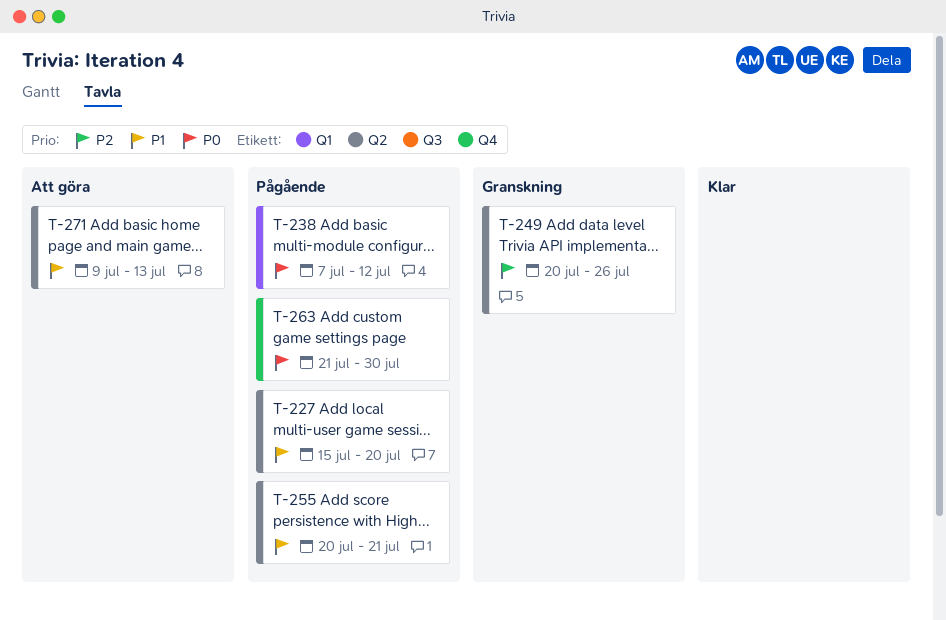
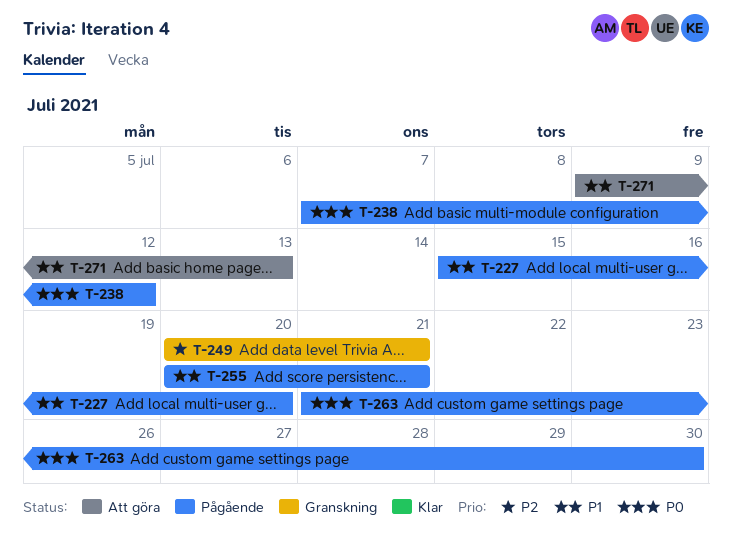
T-249, due: Jul 26 -> Jul 21

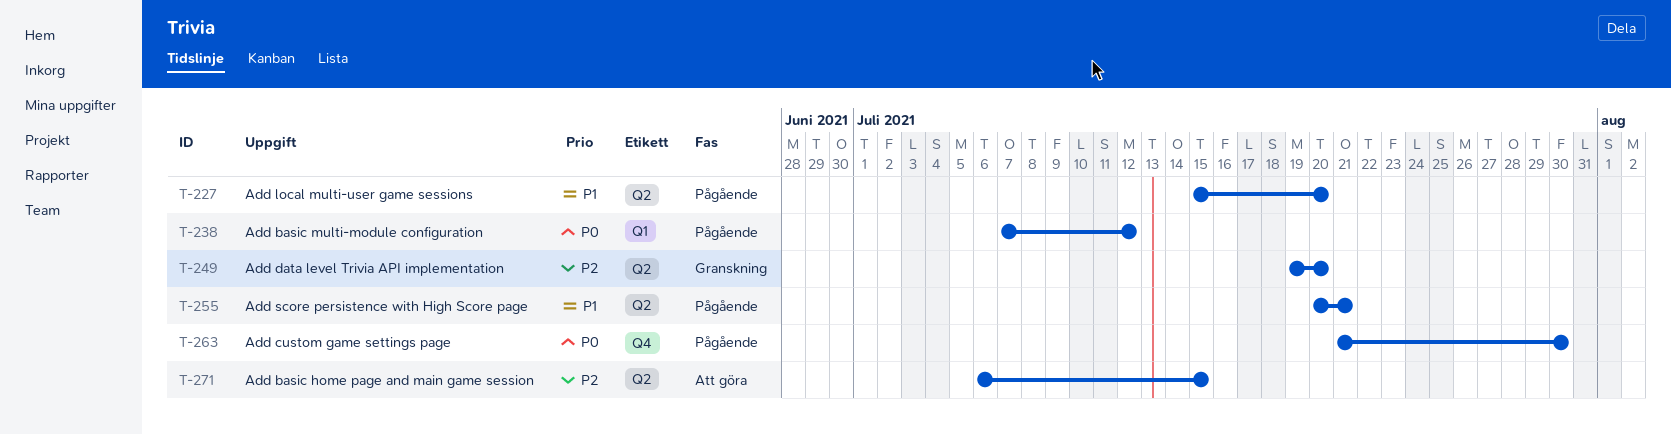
T-249, start: Jul 20 -> Jul 19
T-249, due: Jul 21 -> Jul 20
T-271, priority: P1 -> P2
T-271, start: Jul 9 -> Jul 6
T-271, due: Jul 13 -> Jul 15

